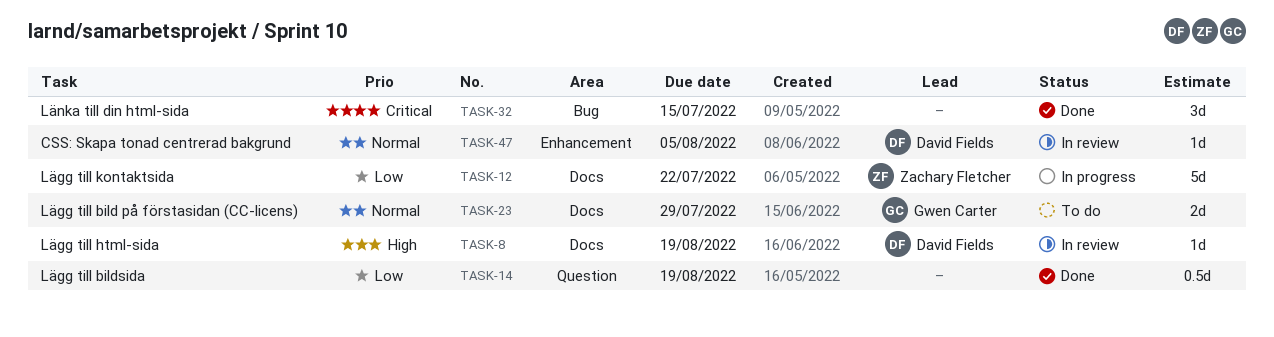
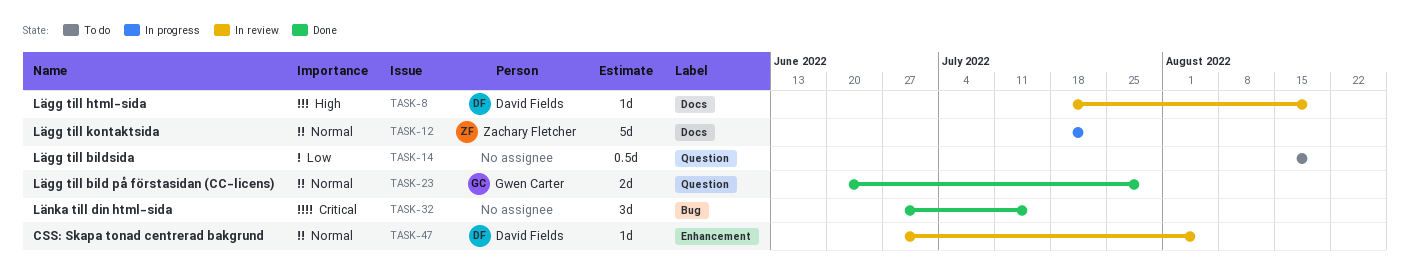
TASK-12, priority: Low -> Normal
TASK-14, status: Done -> To do
TASK-23, status: To do -> Done
TASK-23, label: Docs -> Question

